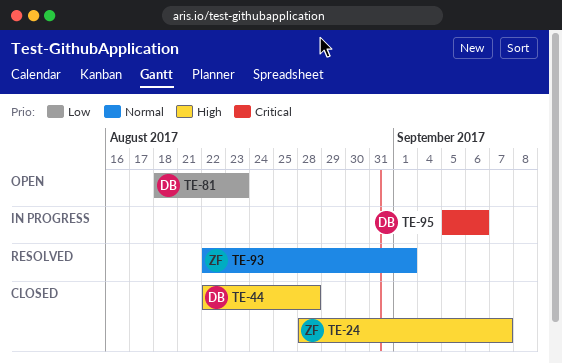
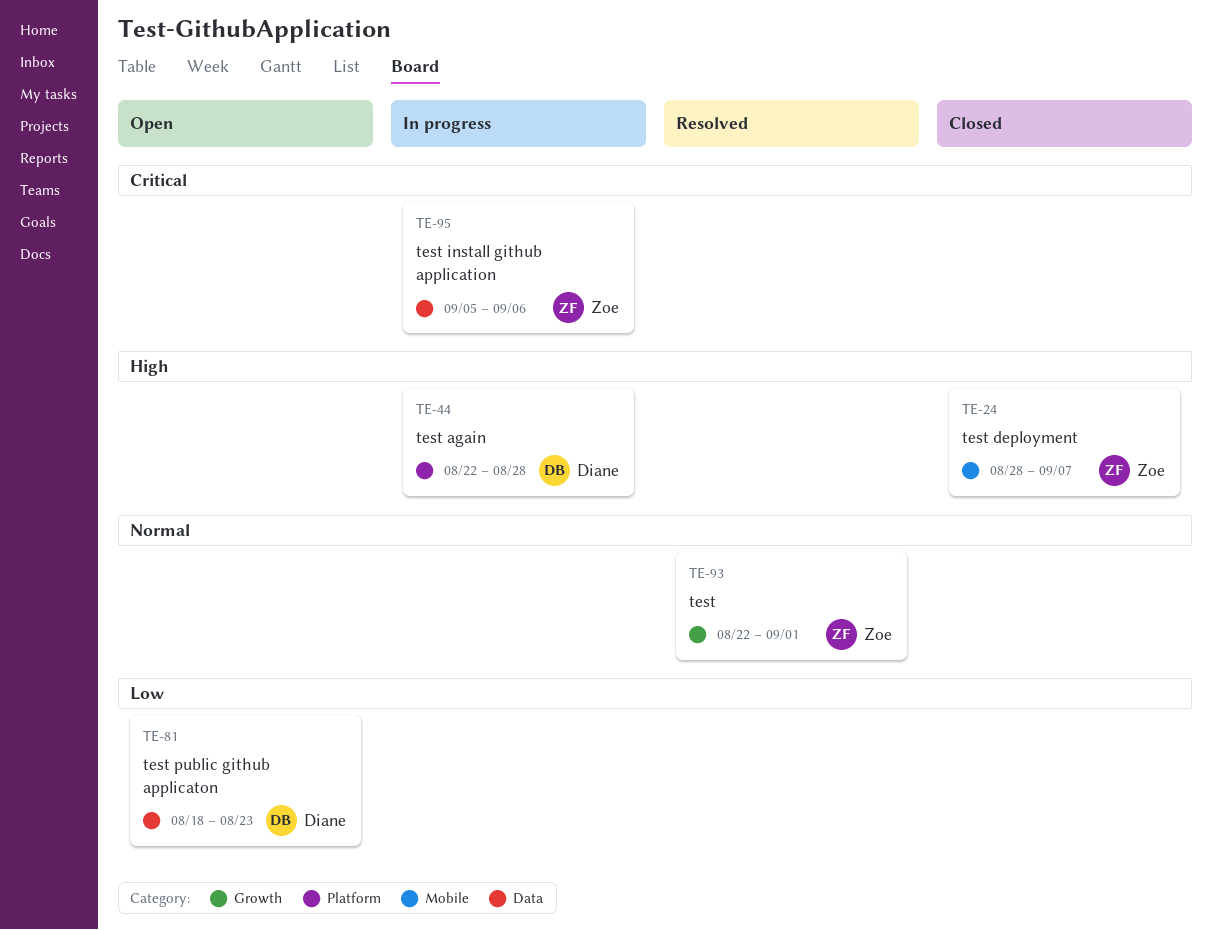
TE-44, status: Closed -> In progress
TE-95, owner: Diane -> Zoe

